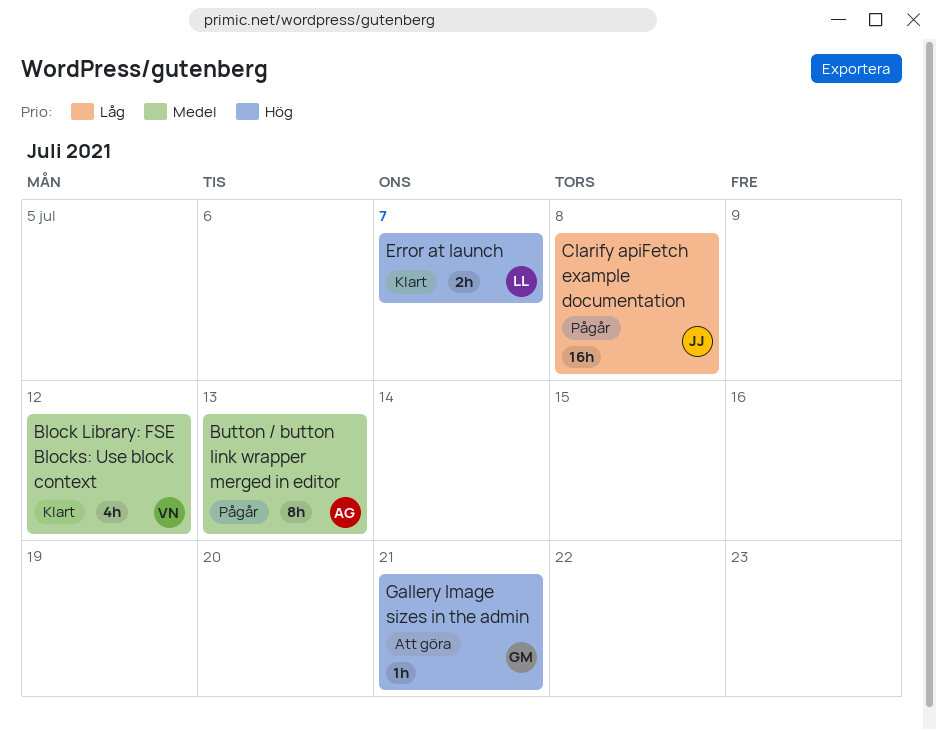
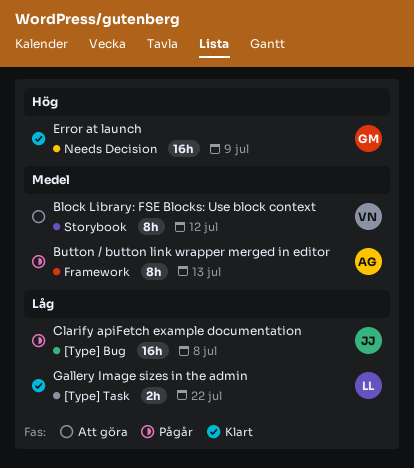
Block Library: FSE Blocks: Use block context, status: Klart -> Att göra
Block Library: FSE Blocks: Use block context, estimate: 4h -> 8h
Error at launch, owner: LL -> GM
Error at launch, estimate: 2h -> 16h
Error at launch, due: Jul 7 -> Jul 9
Gallery Image sizes in the admin, status: Att göra -> Klart
Gallery Image sizes in the admin, owner: GM -> LL
Gallery Image sizes in the admin, priority: Hög -> Låg
Gallery Image sizes in the admin, estimate: 1h -> 2h
Gallery Image sizes in the admin, due: Jul 21 -> Jul 22

